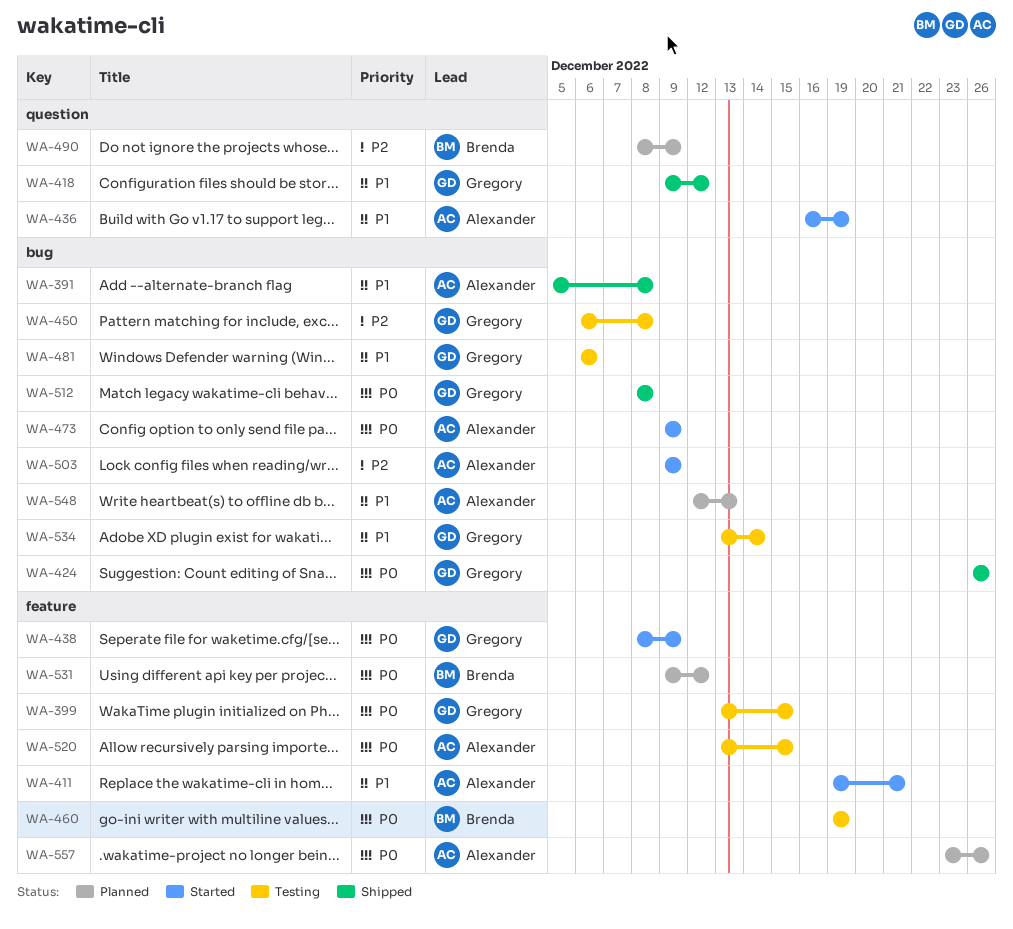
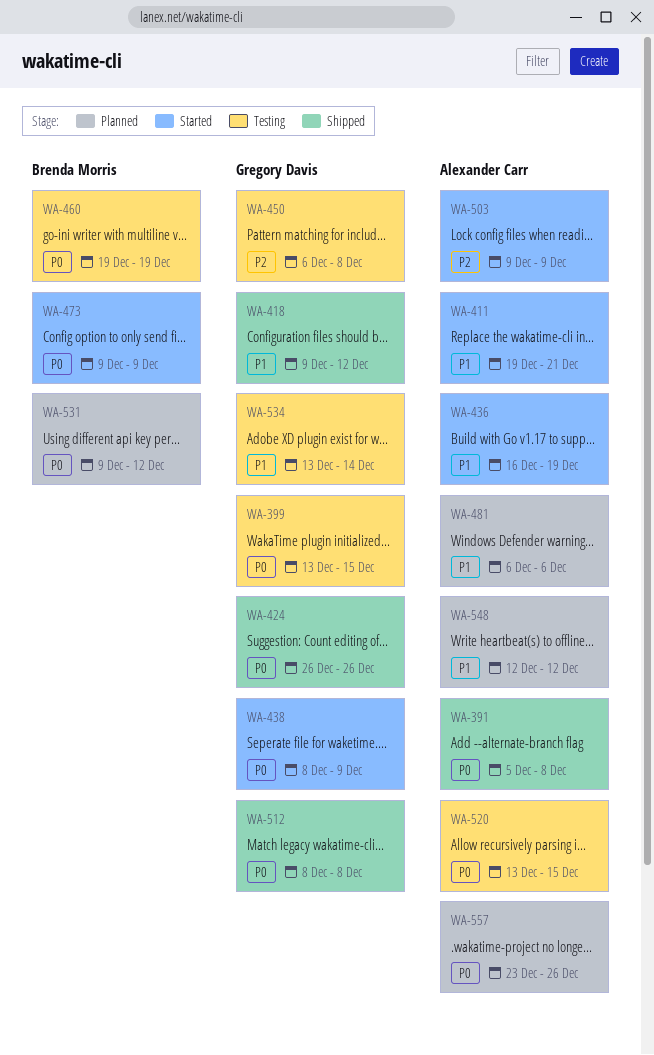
WA-391, priority: P1 -> P0
WA-473, owner: Alexander Carr -> Brenda Morris
WA-481, status: Testing -> Planned
WA-481, owner: Gregory Davis -> Alexander Carr
WA-490: present -> none
WA-548, due: Dec 13 -> Dec 12

